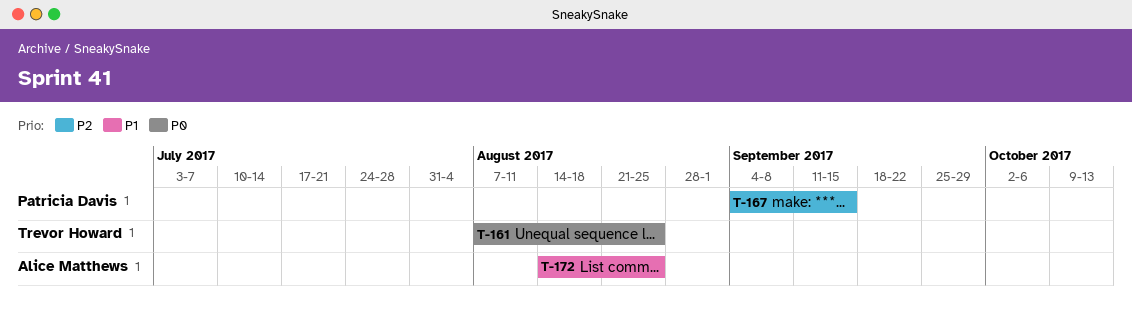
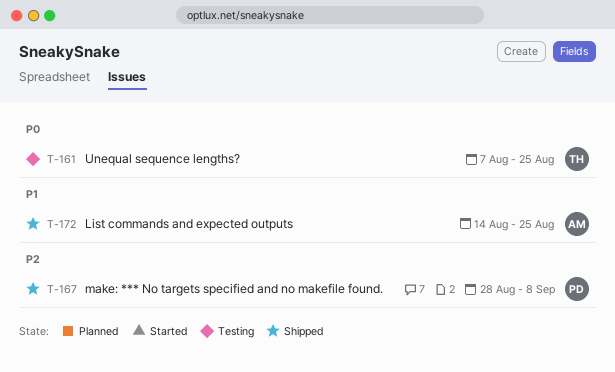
T-167, start: Sep 4 -> Aug 28
T-167, due: Sep 15 -> Sep 8

